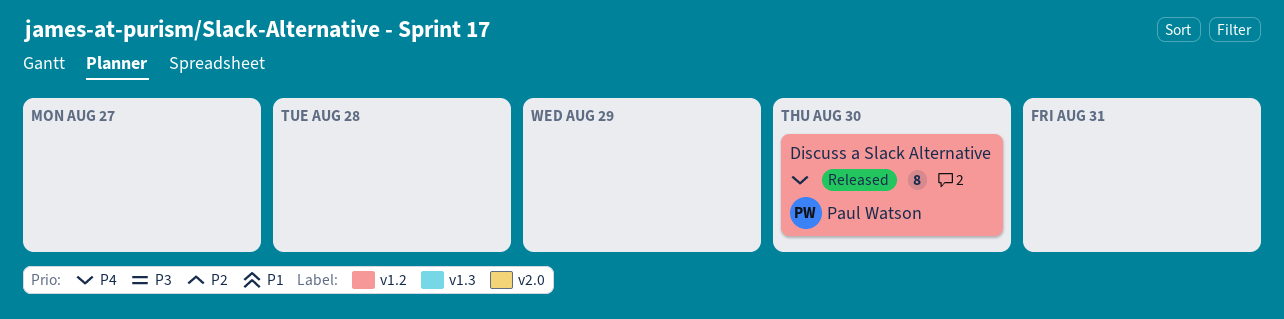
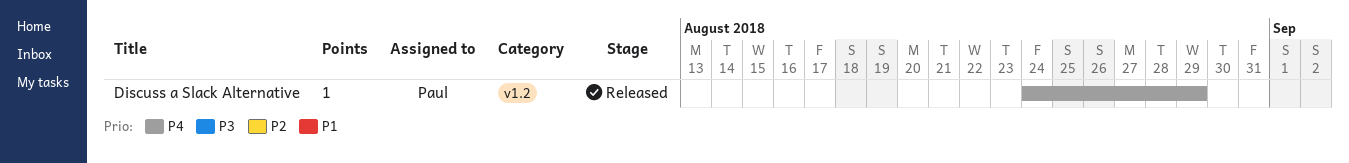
Discuss a Slack Alternative, estimate: 8 -> 1
Discuss a Slack Alternative, due: Aug 30 -> Aug 29

